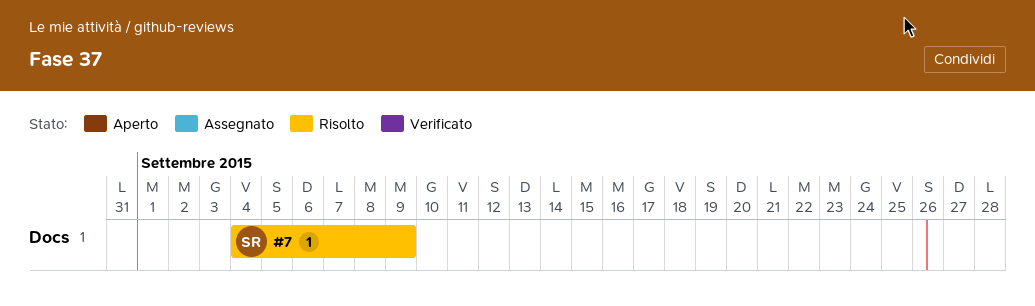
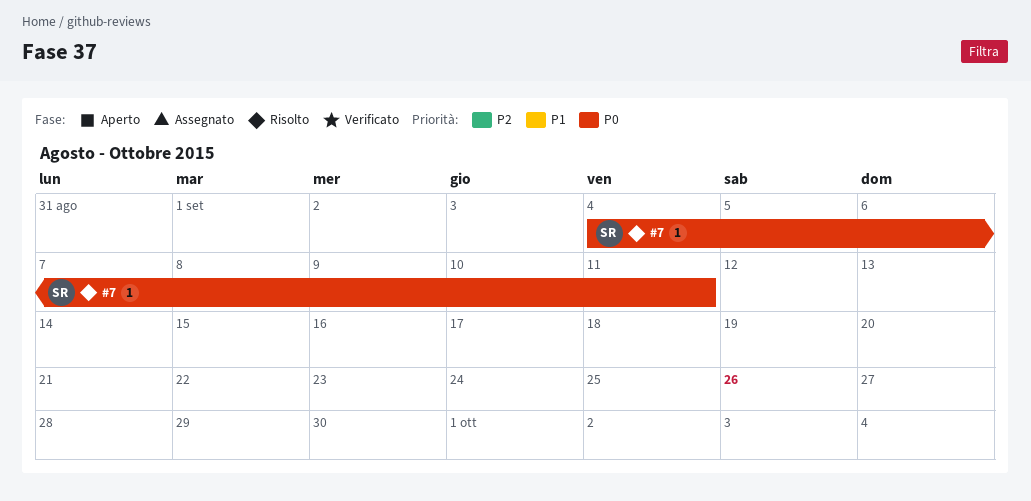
#7, due: Sep 9 -> Sep 11

